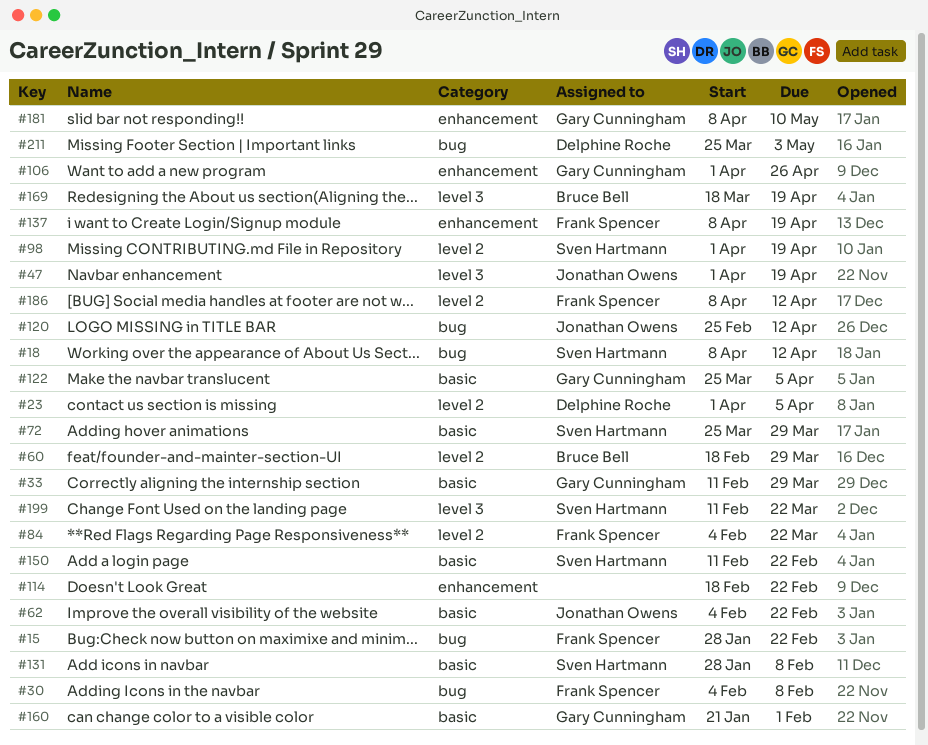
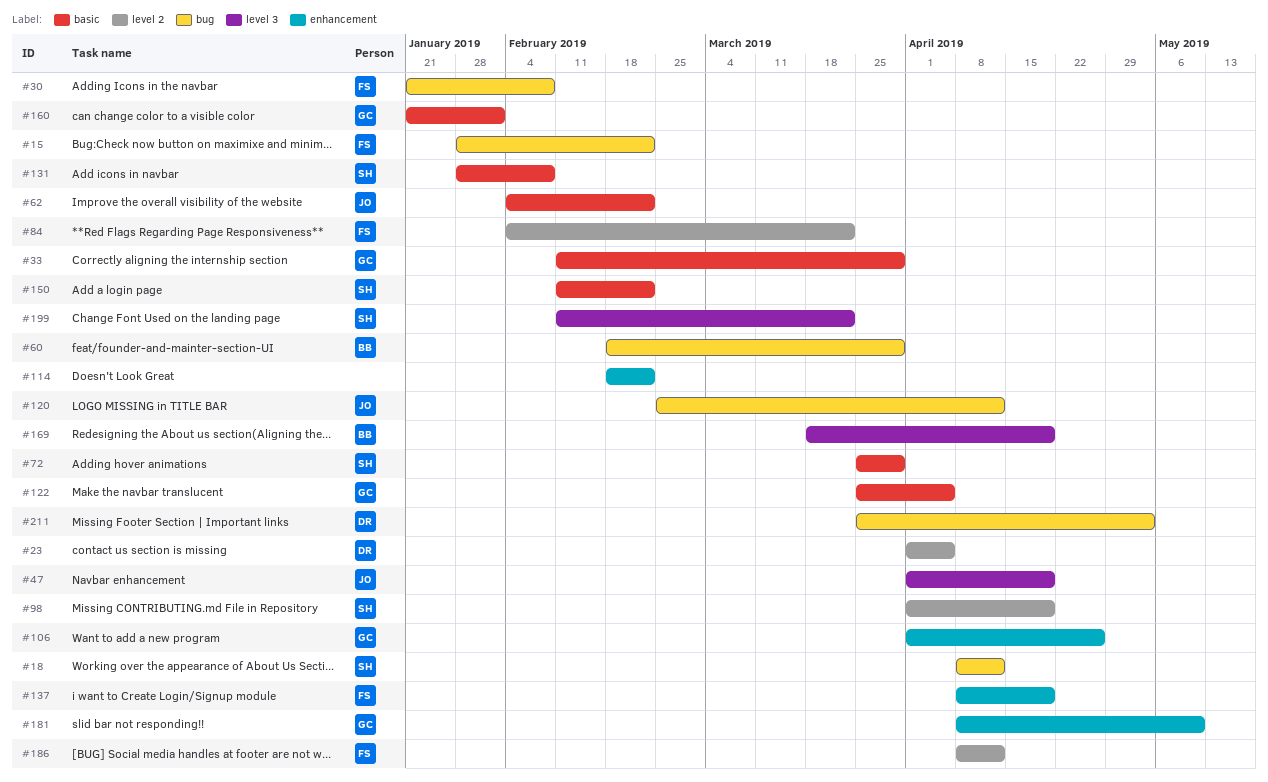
#30, start: Feb 4 -> Jan 21
#60, label: level 2 -> bug

